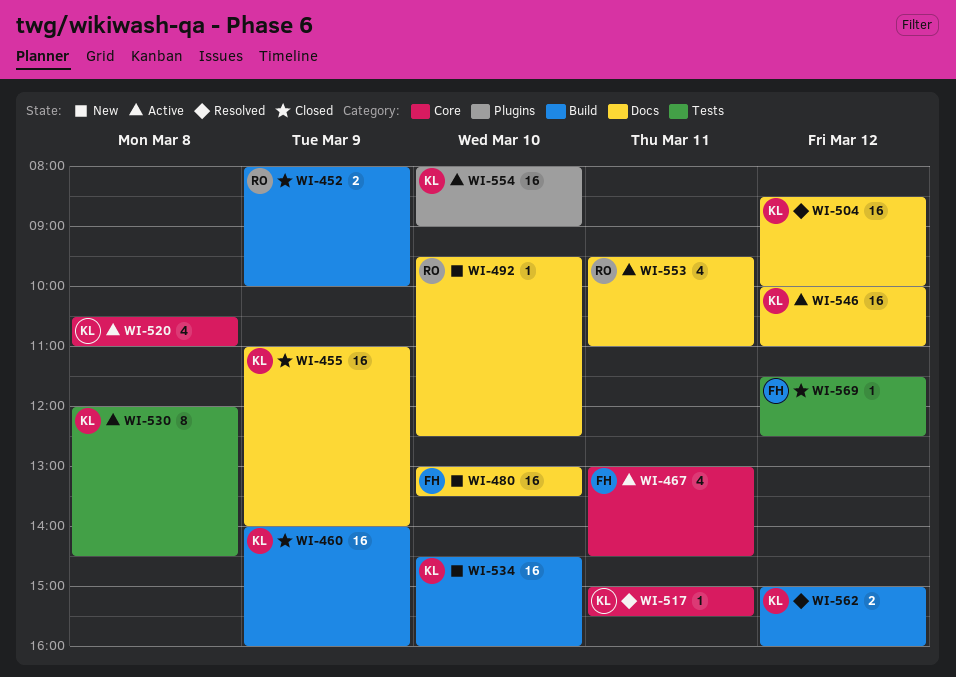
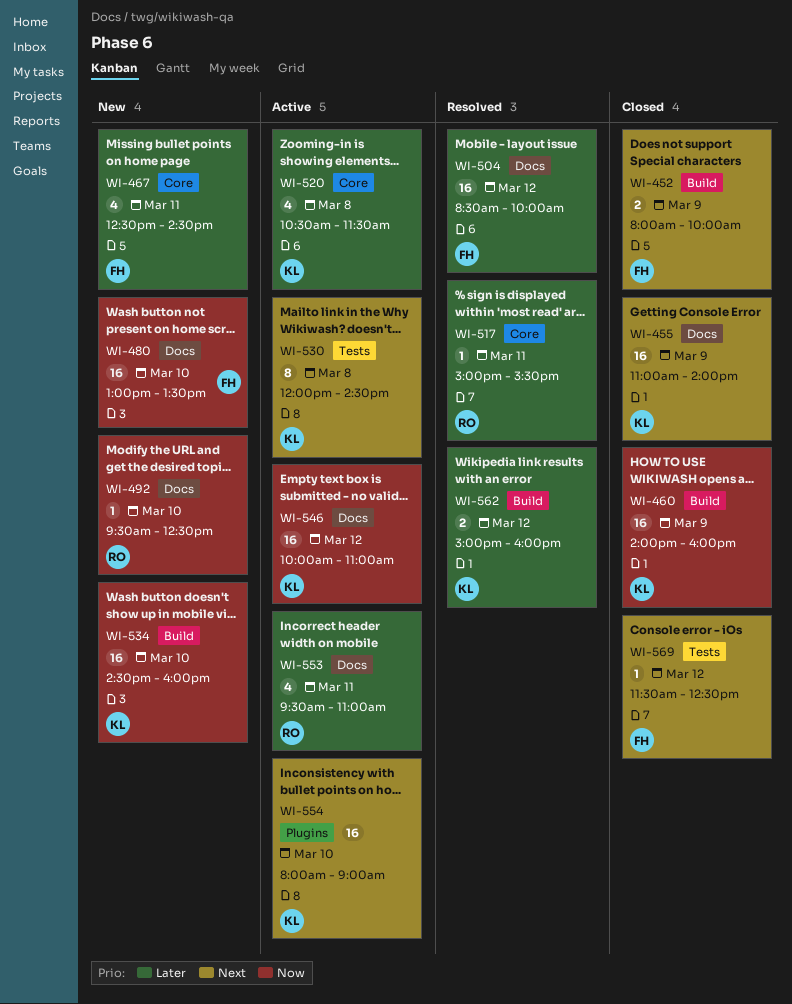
WI-452, owner: RO -> FH
WI-467, status: Active -> New
WI-467, begins: 13:00 -> 12:30
WI-504, owner: KL -> FH
WI-517, owner: KL -> RO
WI-520, ends: 11:00 -> 11:30

